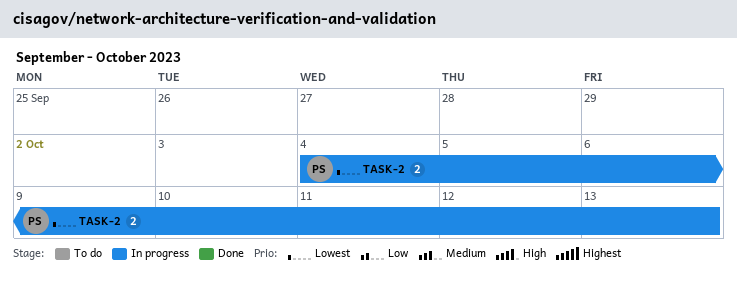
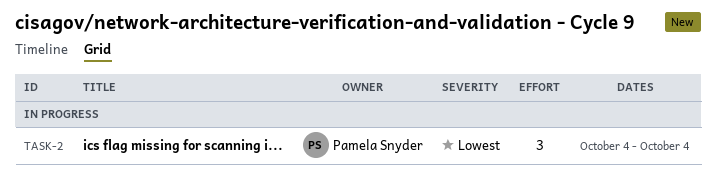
TASK-2, estimate: 2 -> 3
TASK-2, due: Oct 13 -> Oct 4

